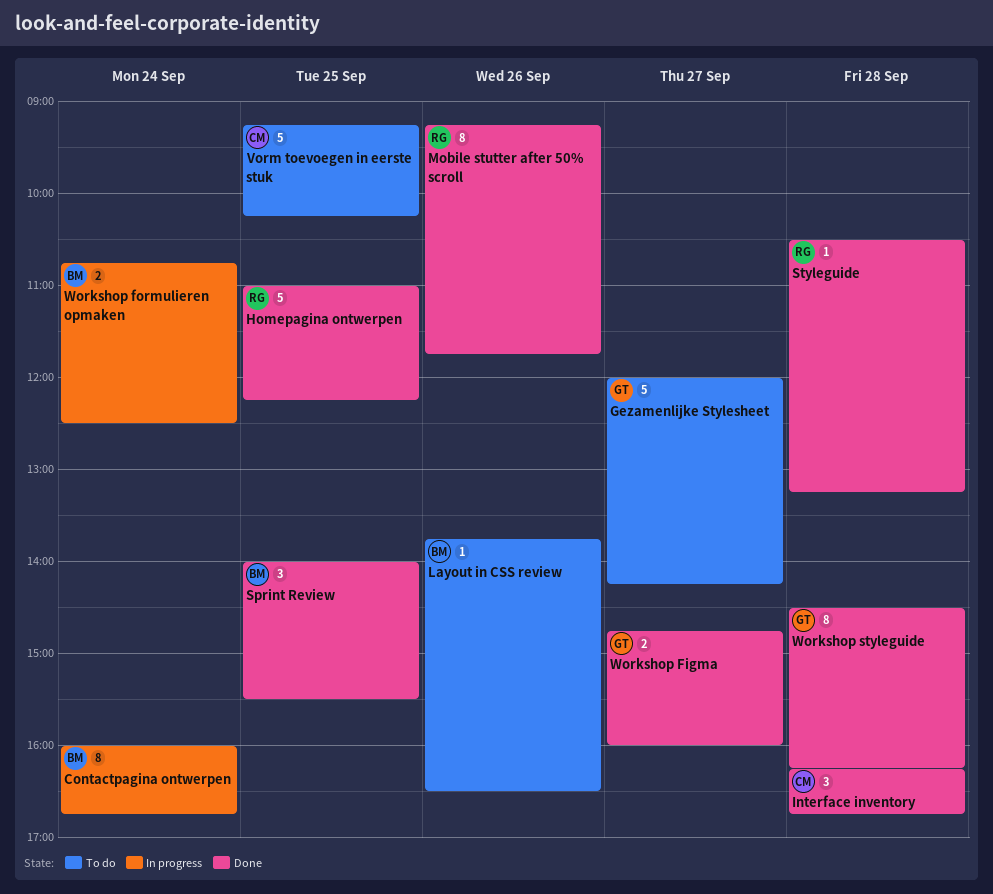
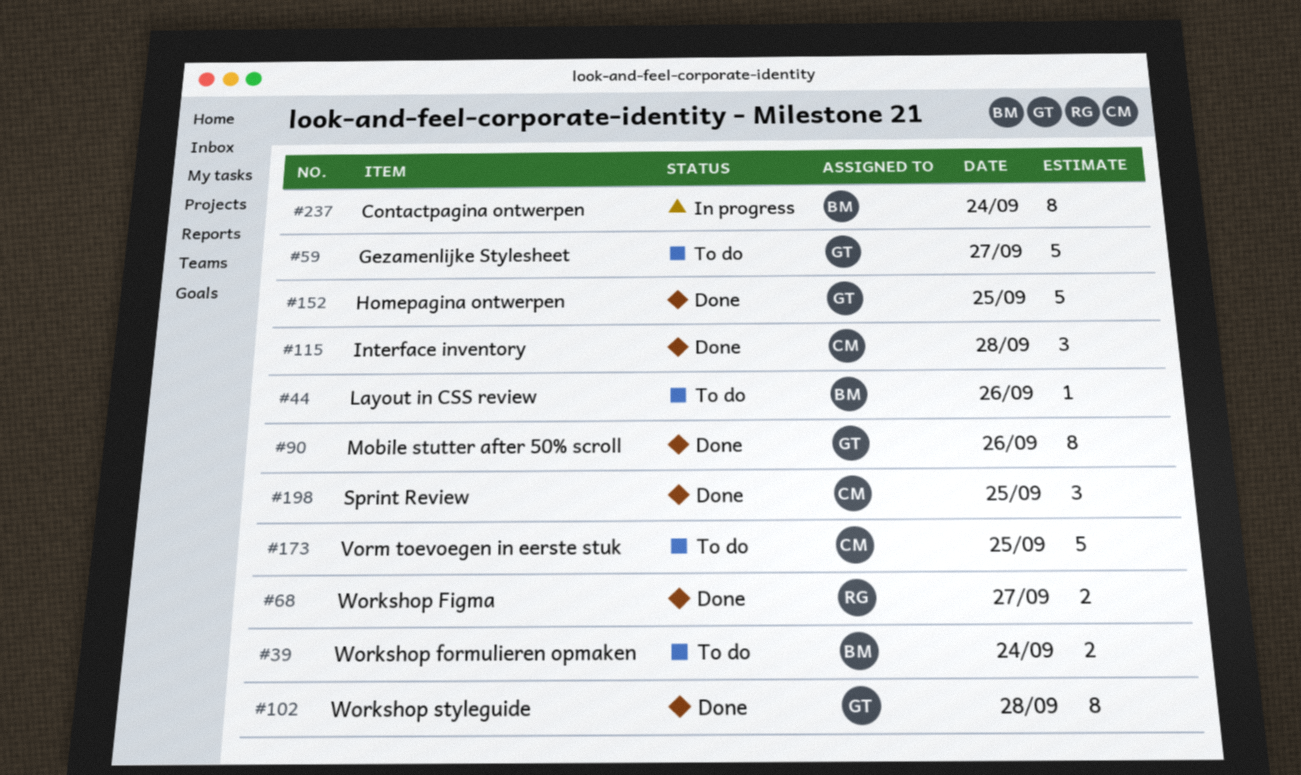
Homepagina ontwerpen, owner: RG -> GT
Mobile stutter after 50% scroll, owner: RG -> GT
Sprint Review, owner: BM -> CM
Styleguide: present -> none
Workshop Figma, owner: GT -> RG
Workshop formulieren opmaken, status: In progress -> To do

